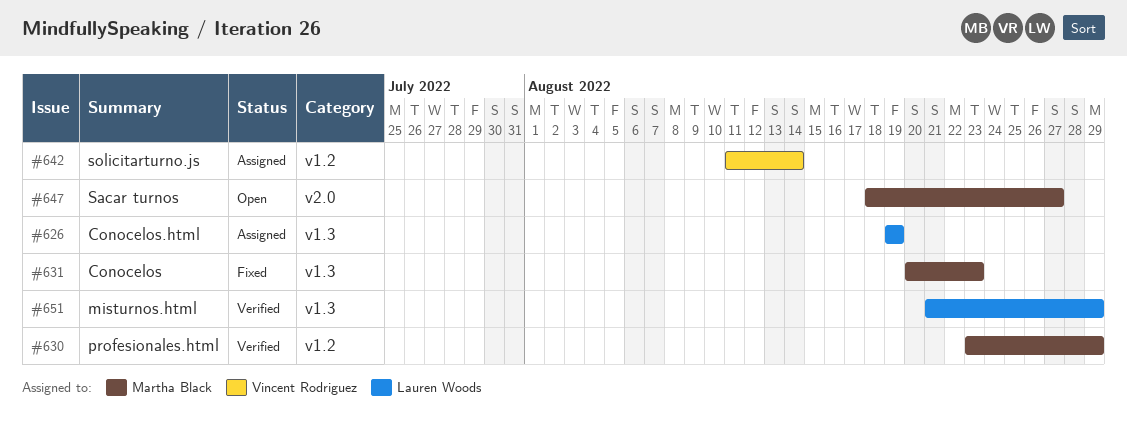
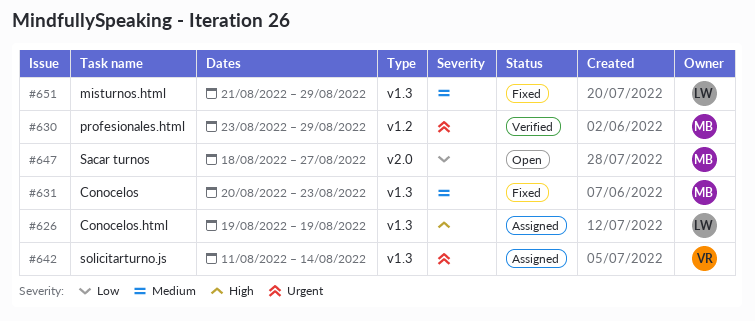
#642, label: v1.2 -> v1.3
#651, status: Verified -> Fixed

